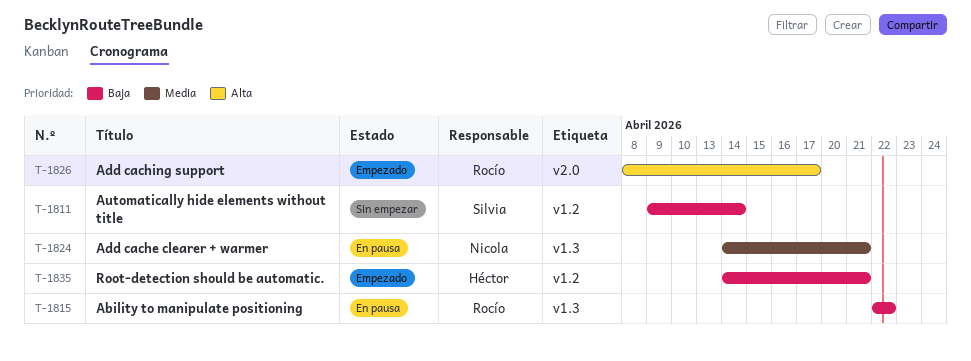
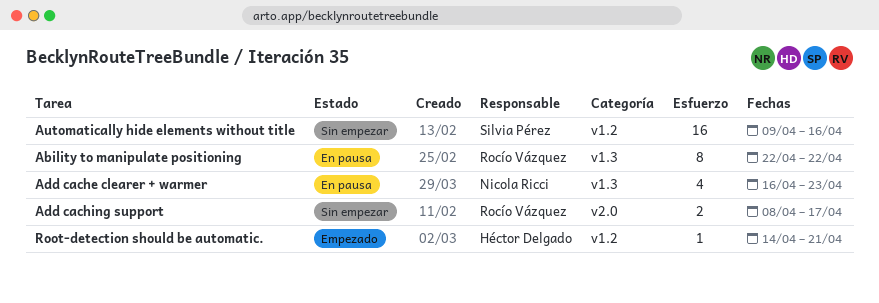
Add cache clearer + warmer, start: Apr 14 -> Apr 16
Add cache clearer + warmer, due: Apr 21 -> Apr 23
Add caching support, status: Empezado -> Sin empezar
Automatically hide elements without title, due: Apr 14 -> Apr 16

